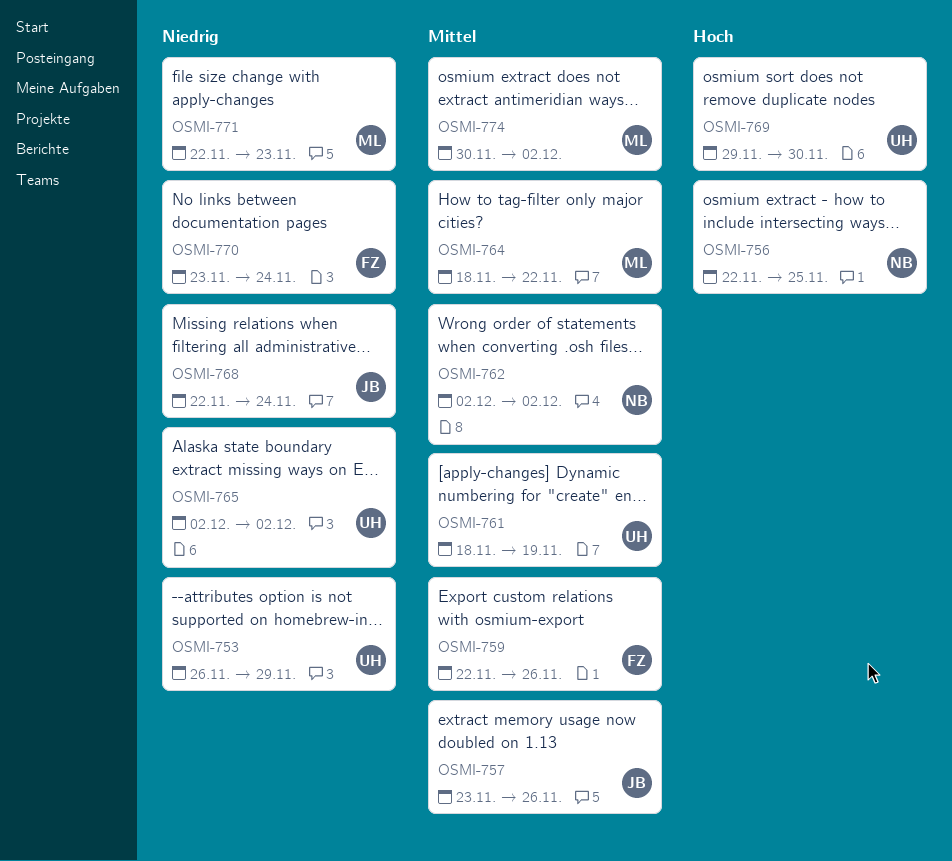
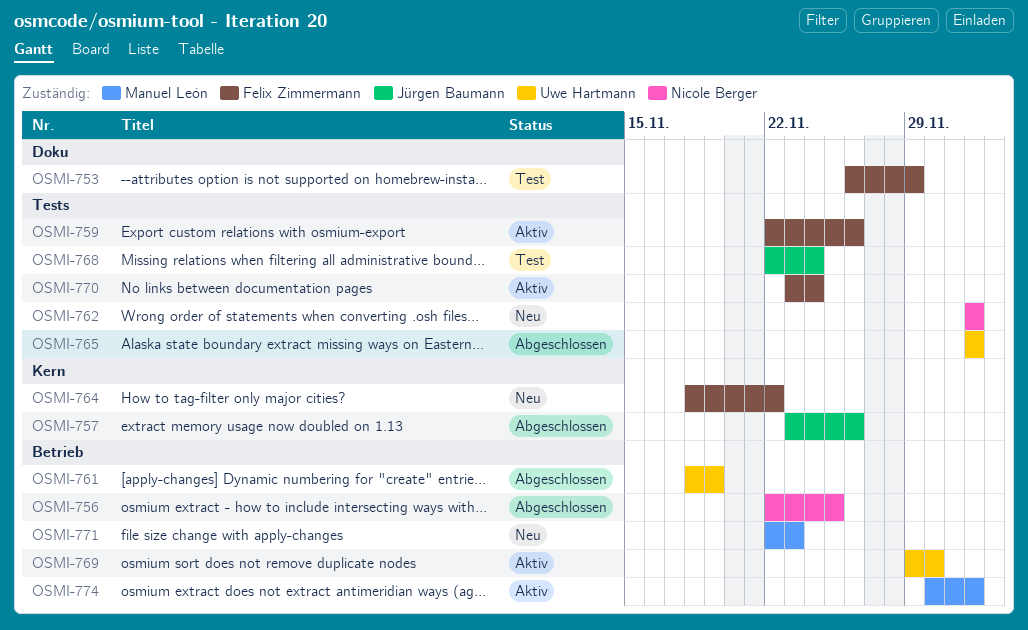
OSMI-753, owner: Uwe Hartmann -> Felix Zimmermann
OSMI-764, owner: Manuel León -> Felix Zimmermann

